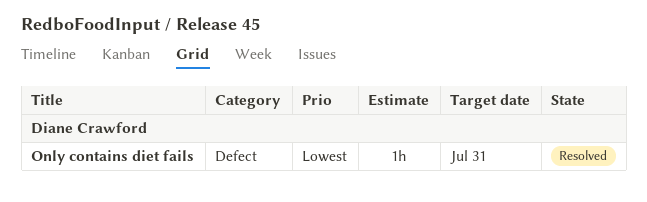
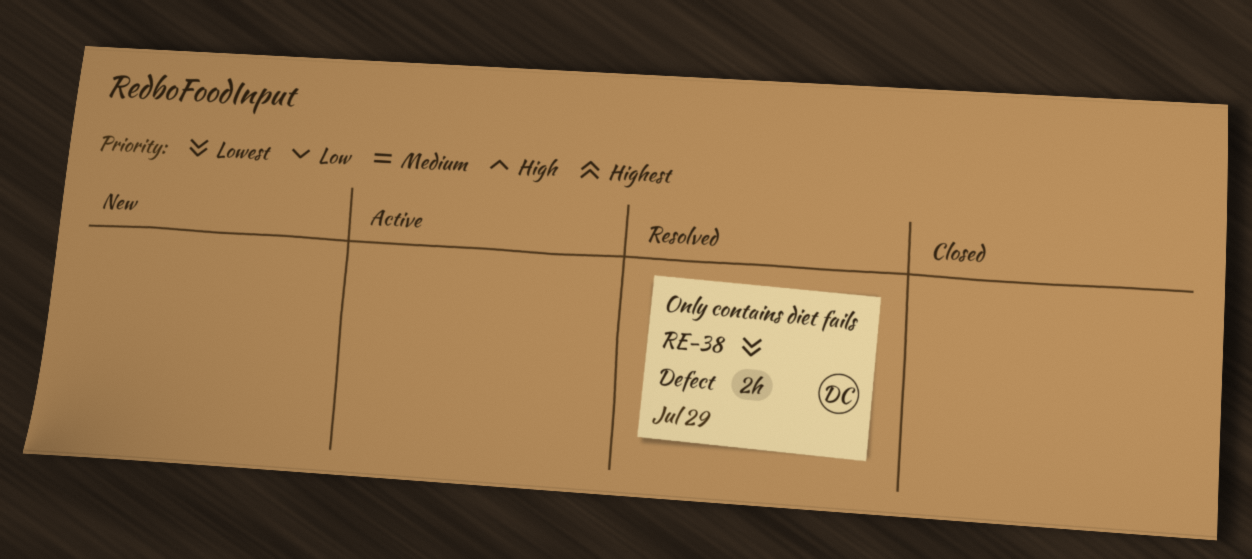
Only contains diet fails, estimate: 1h -> 2h
Only contains diet fails, due: Jul 31 -> Jul 29

